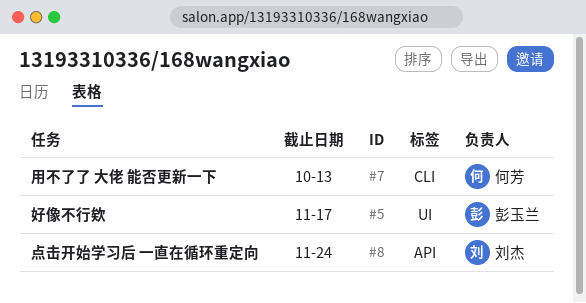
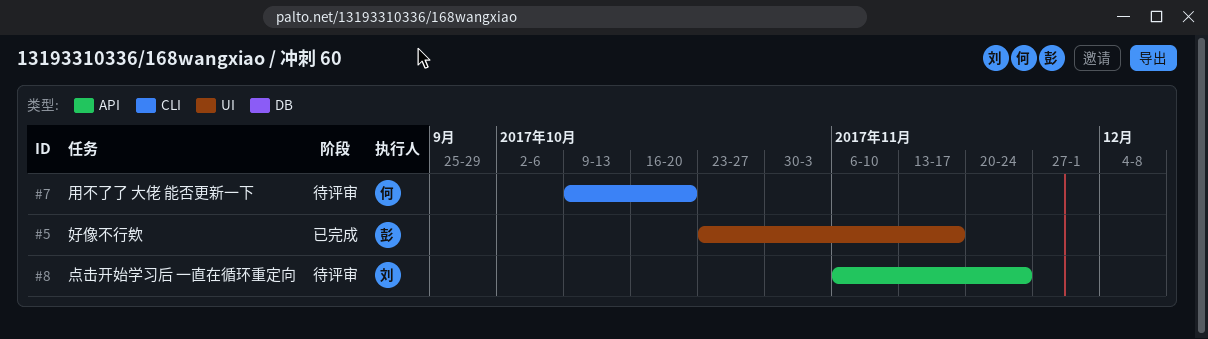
#7, due: Oct 13 -> Oct 20

